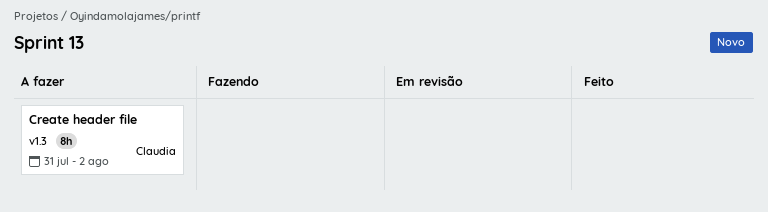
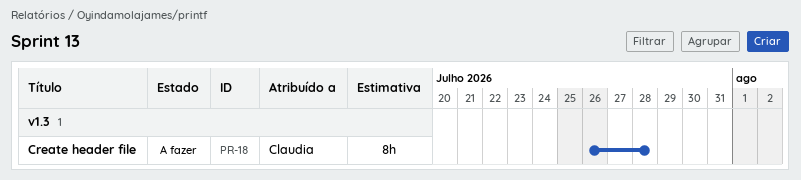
Create header file, start: Jul 31 -> Jul 26
Create header file, due: Aug 2 -> Jul 28

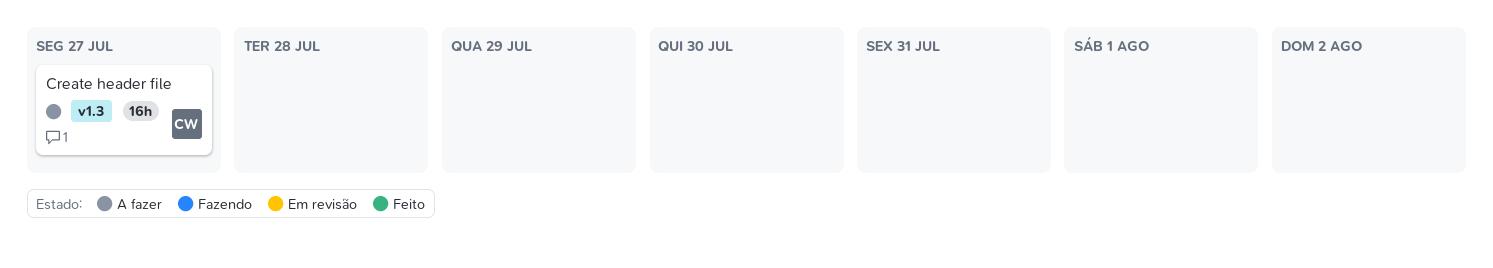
Create header file, estimate: 8h -> 16h
Create header file, due: Jul 28 -> Jul 27

